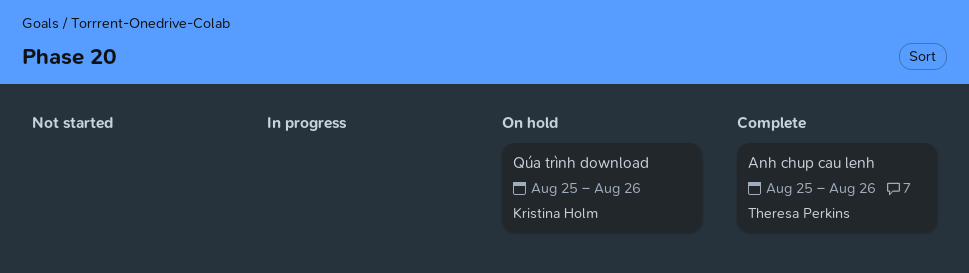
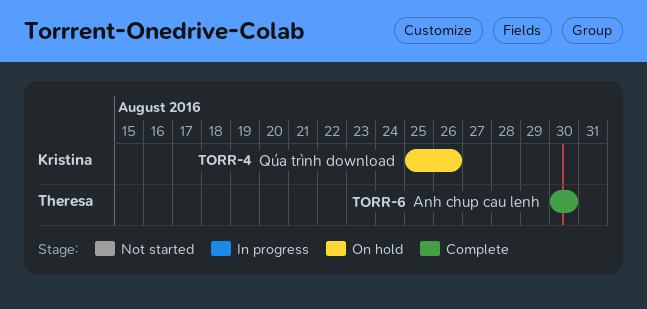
Anh chup cau lenh, start: Aug 25 -> Aug 30
Anh chup cau lenh, due: Aug 26 -> Aug 30

